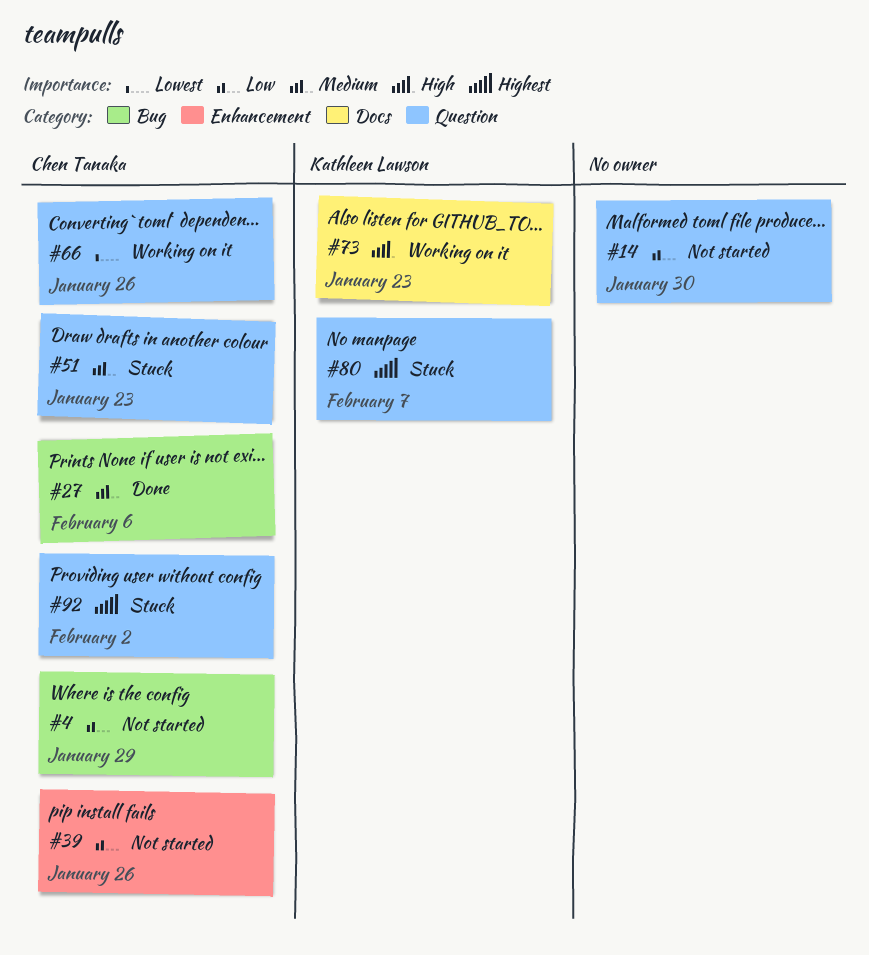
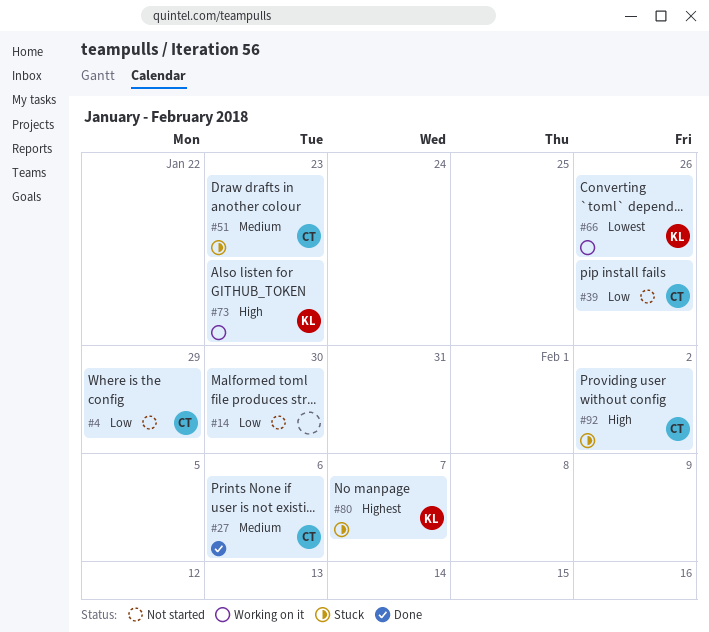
#66, owner: Chen Tanaka -> Kathleen Lawson
#92, priority: Highest -> High

